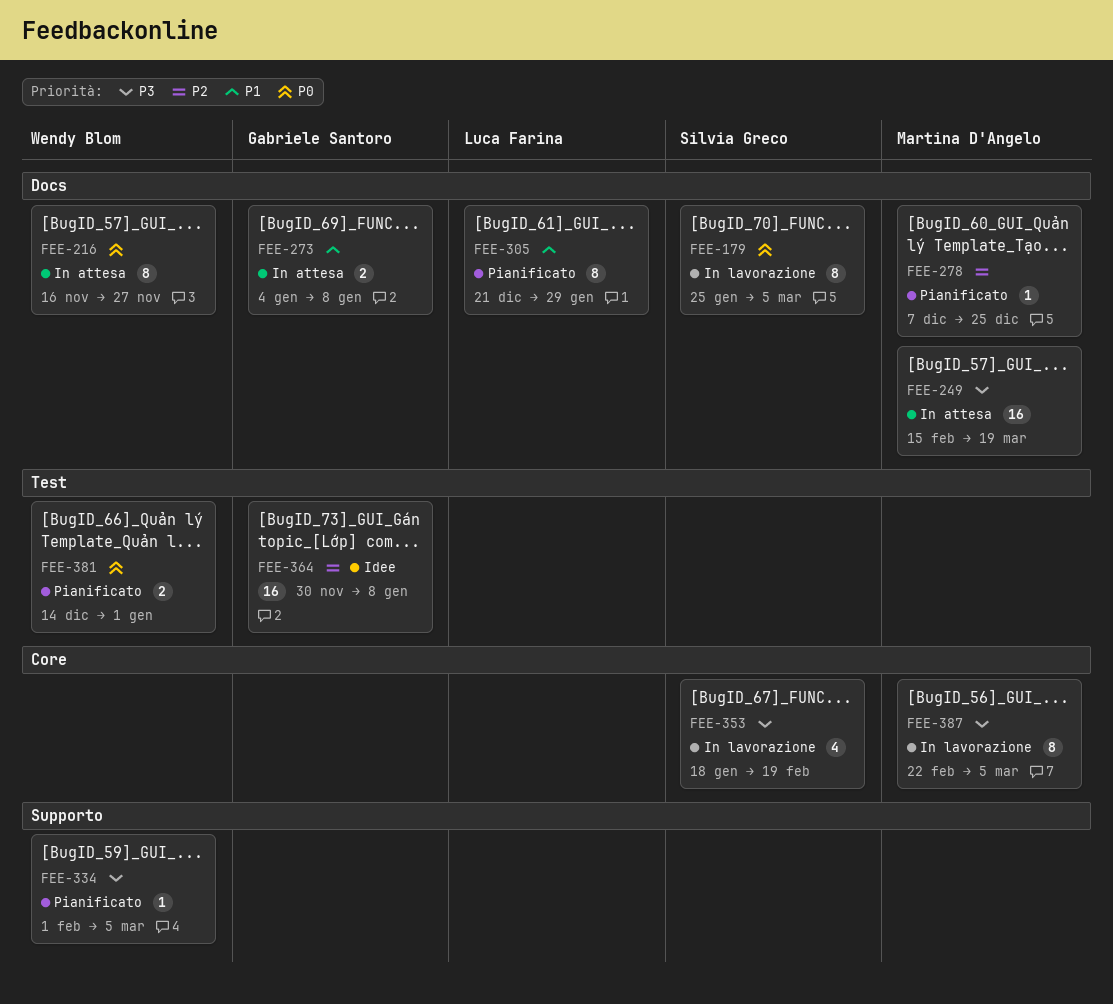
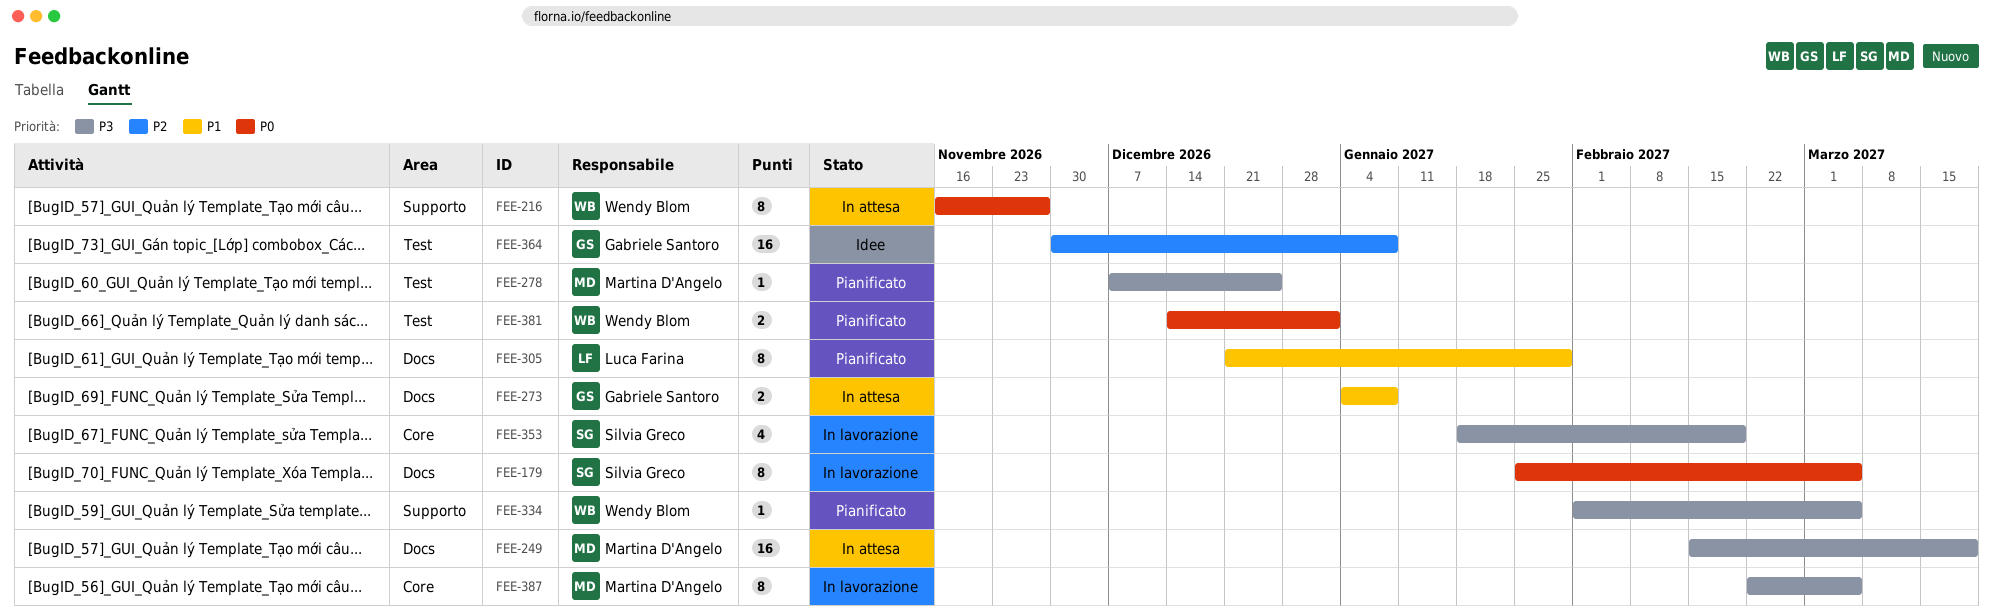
FEE-216, label: Docs -> Supporto
FEE-278, priority: P2 -> P3
FEE-278, label: Docs -> Test

